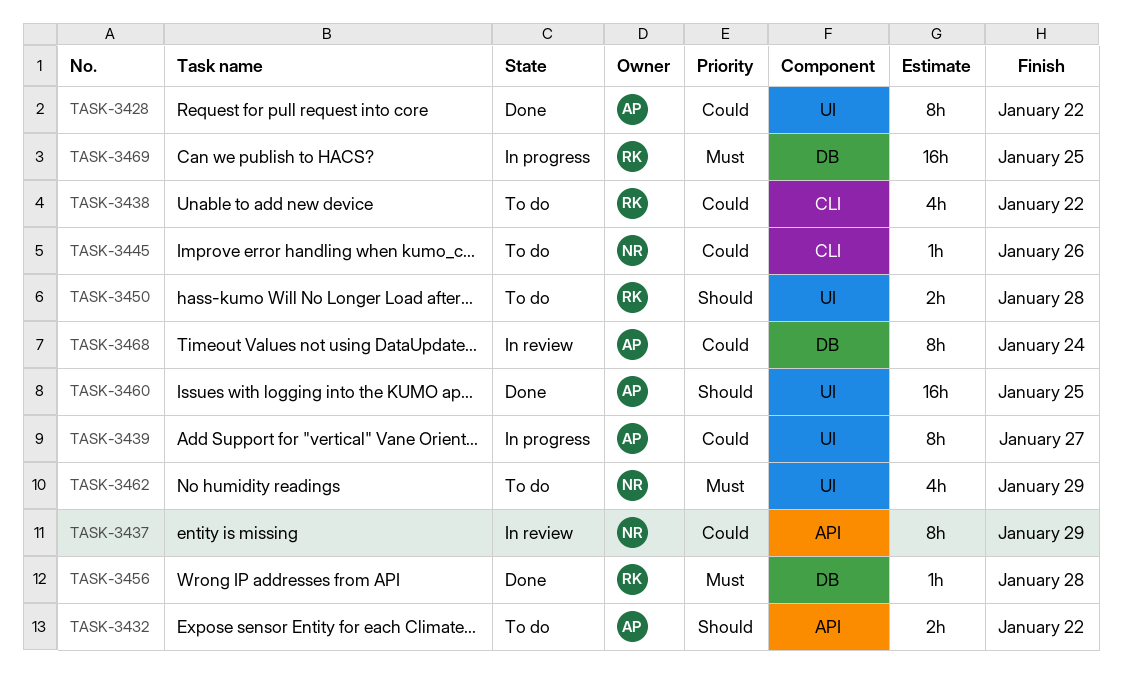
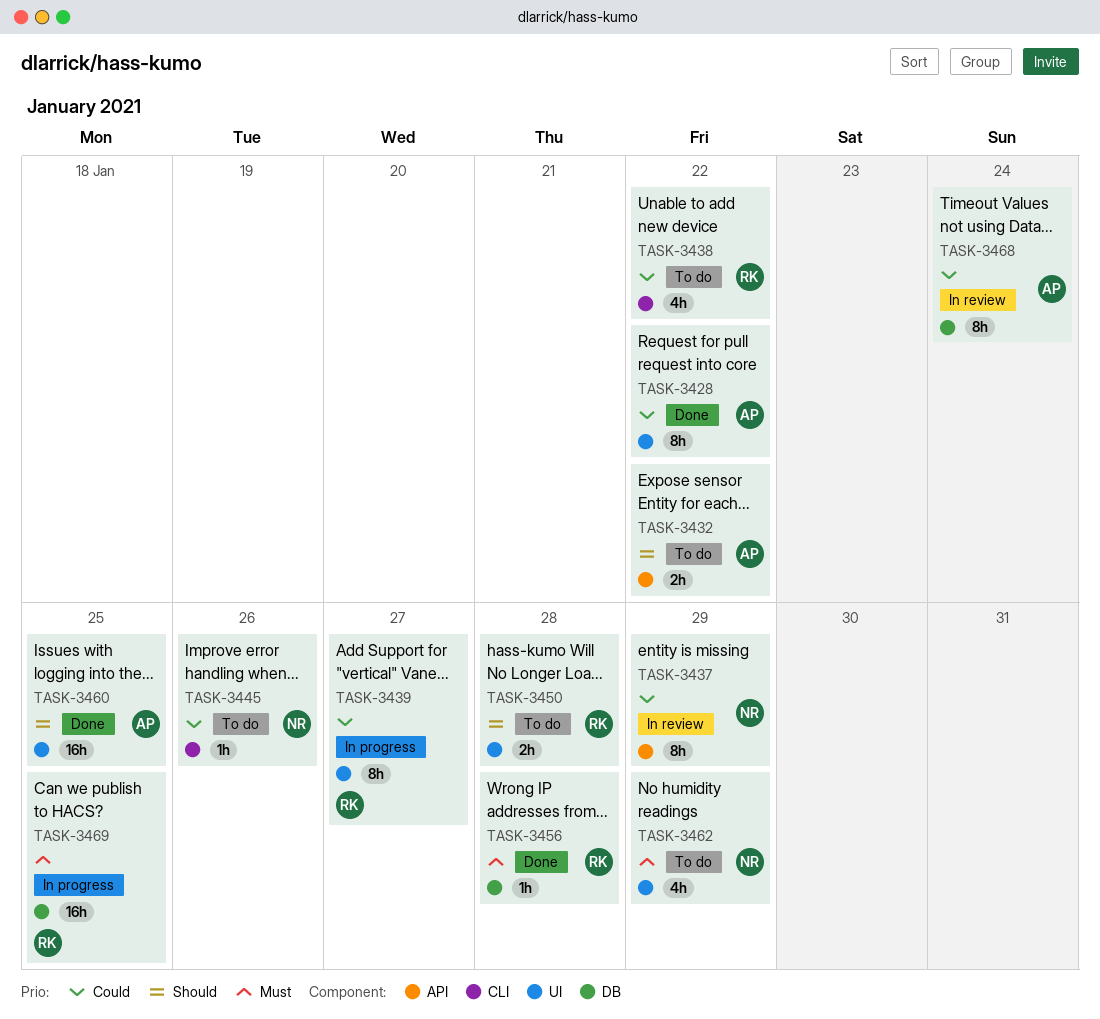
TASK-3439, owner: AP -> RK

